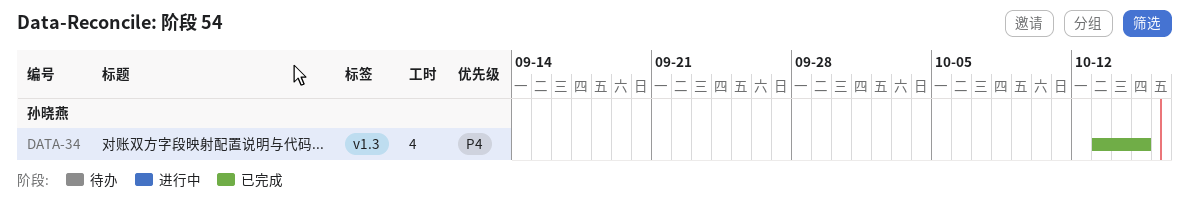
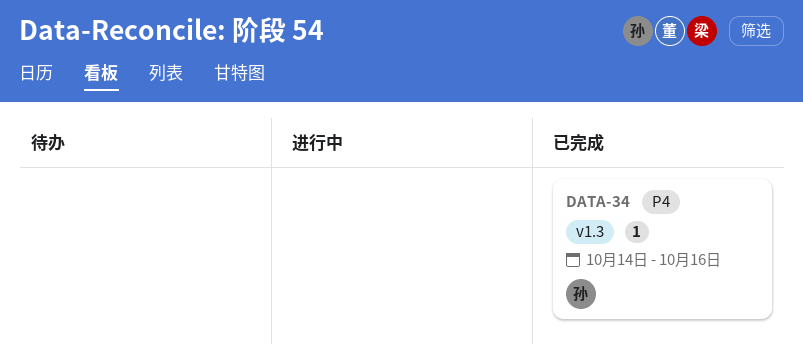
DATA-34, estimate: 4 -> 1
DATA-34, start: Oct 13 -> Oct 14
DATA-34, due: Oct 15 -> Oct 16

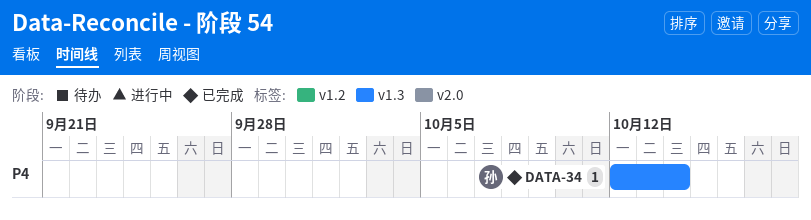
DATA-34, start: Oct 14 -> Oct 12
DATA-34, due: Oct 16 -> Oct 14

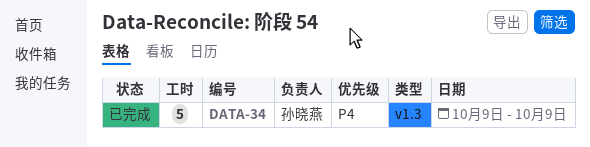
DATA-34, estimate: 1 -> 5
DATA-34, start: Oct 12 -> Oct 9
DATA-34, due: Oct 14 -> Oct 9

